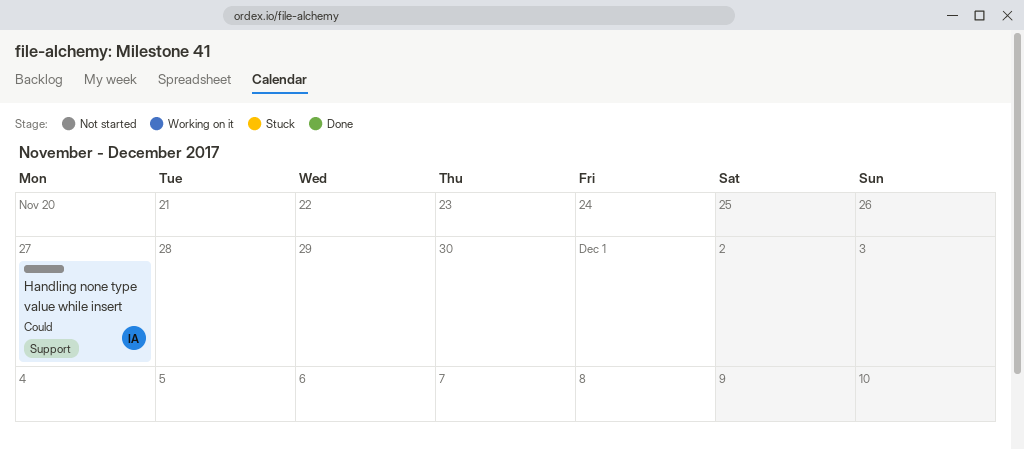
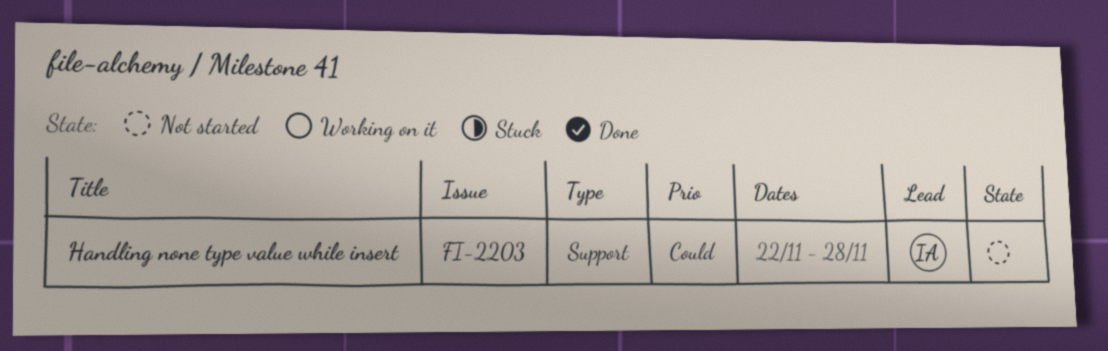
Handling none type value while insert, due: Nov 27 -> Nov 28

